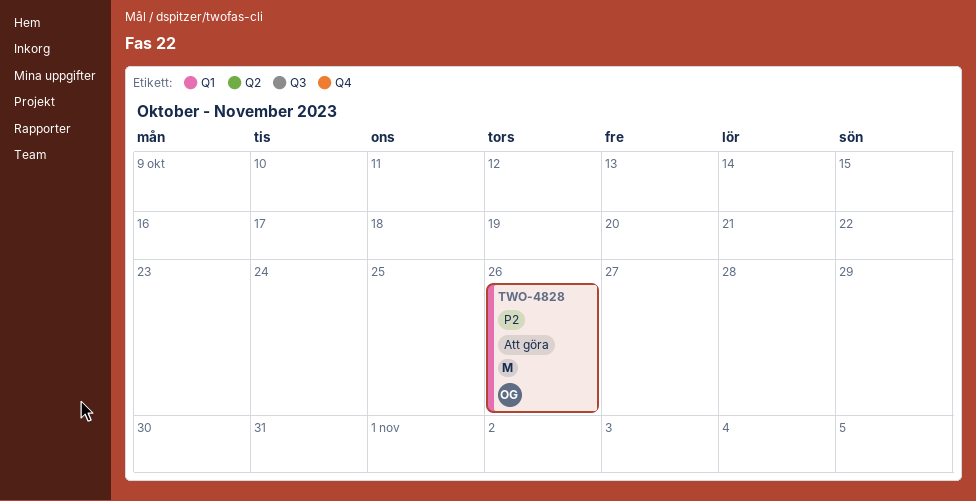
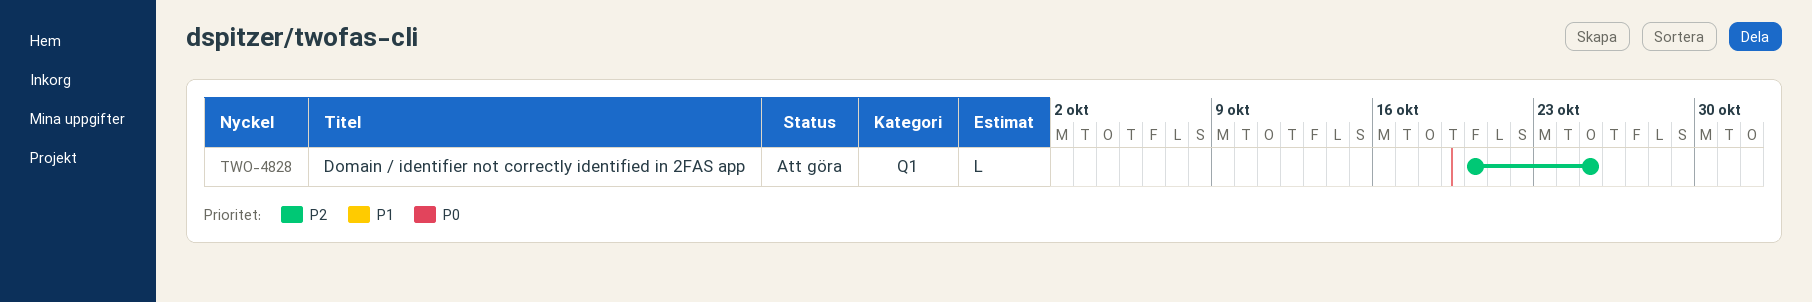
TWO-4828, estimate: M -> L
TWO-4828, due: Oct 26 -> Oct 25

